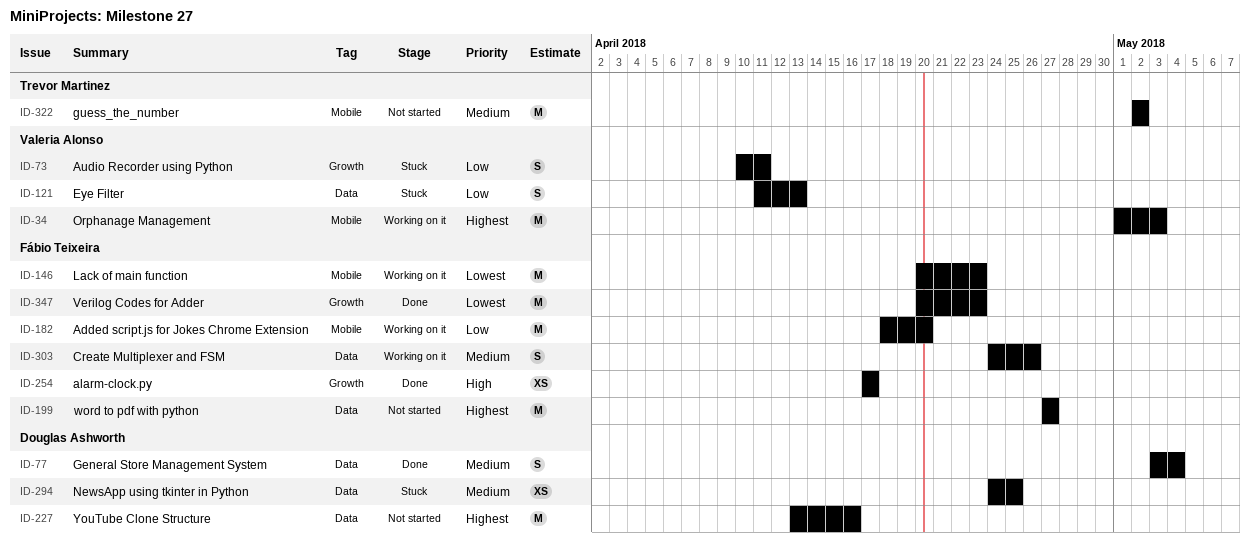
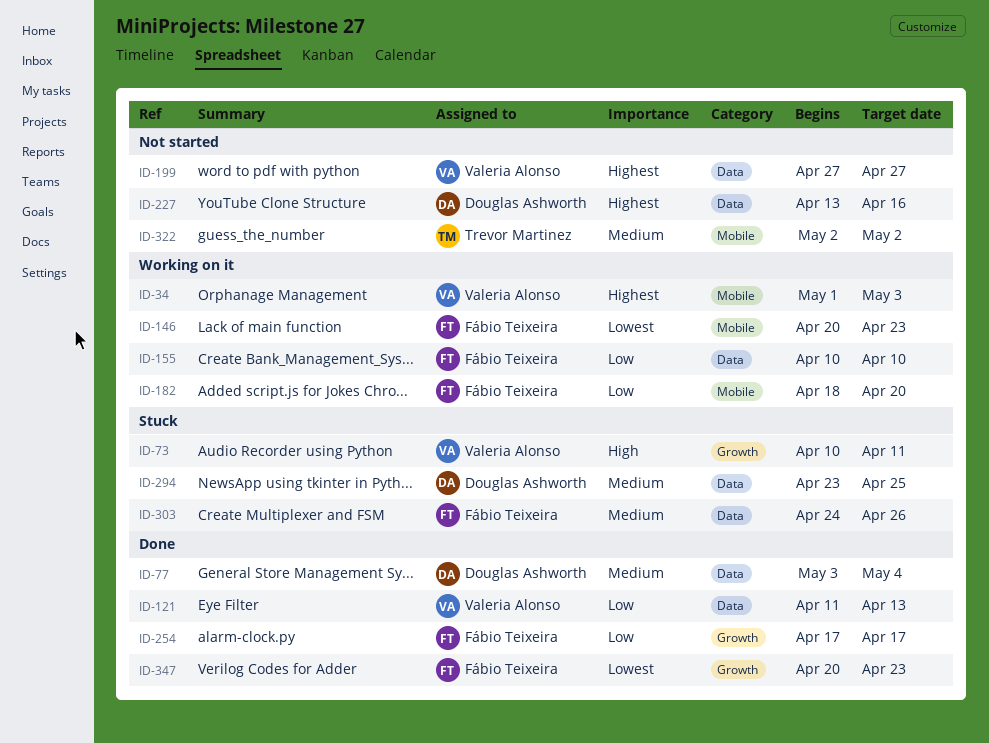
ID-73, priority: Low -> High
ID-121, status: Stuck -> Done
ID-155: none -> present
ID-199, owner: Fábio Teixeira -> Valeria Alonso
ID-254, priority: High -> Low
ID-294, start: Apr 24 -> Apr 23
ID-303, status: Working on it -> Stuck

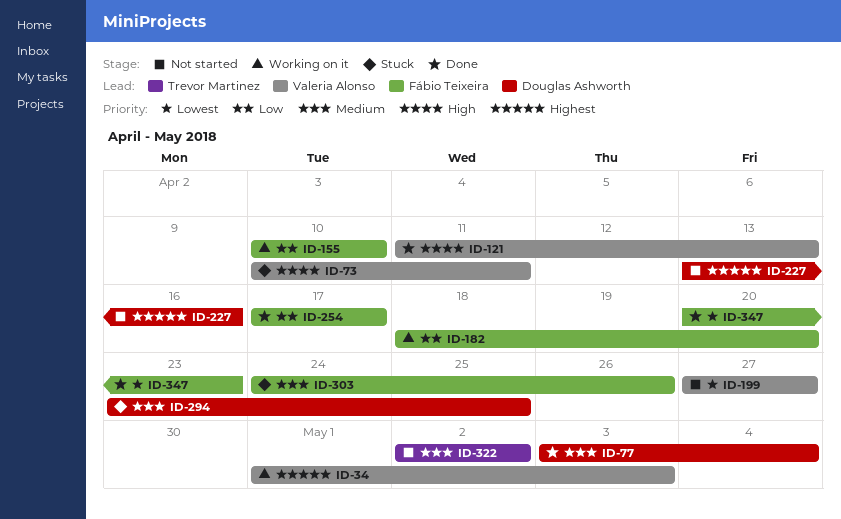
ID-121, priority: Low -> High
ID-146: present -> none
ID-199, priority: Highest -> Lowest

